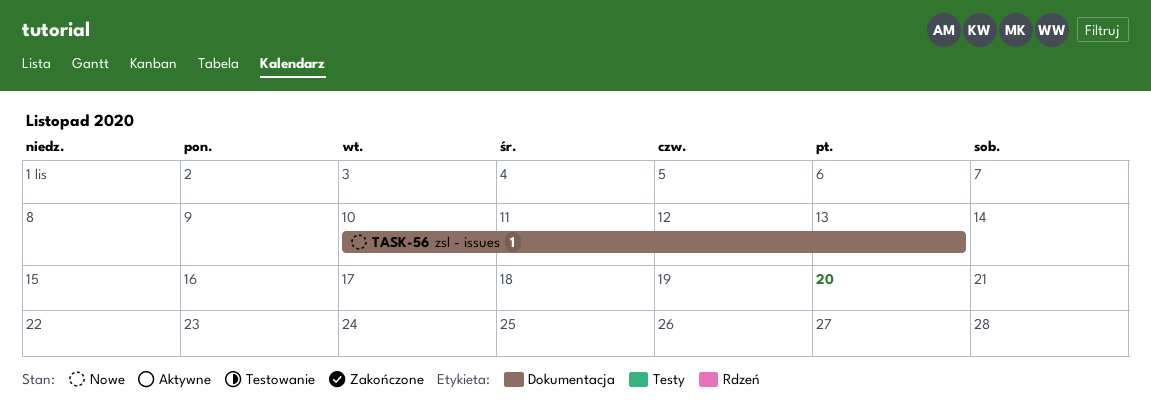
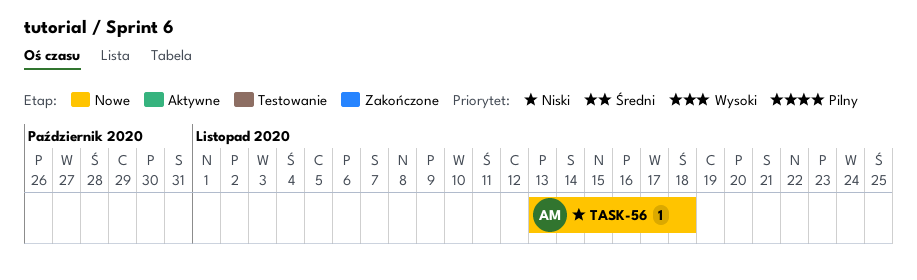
TASK-56, start: Nov 10 -> Nov 13
TASK-56, due: Nov 13 -> Nov 18

